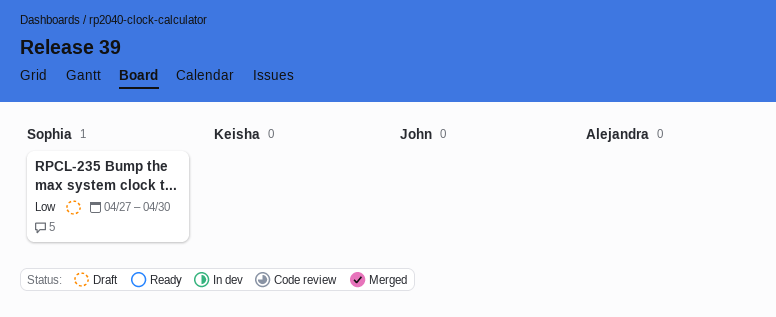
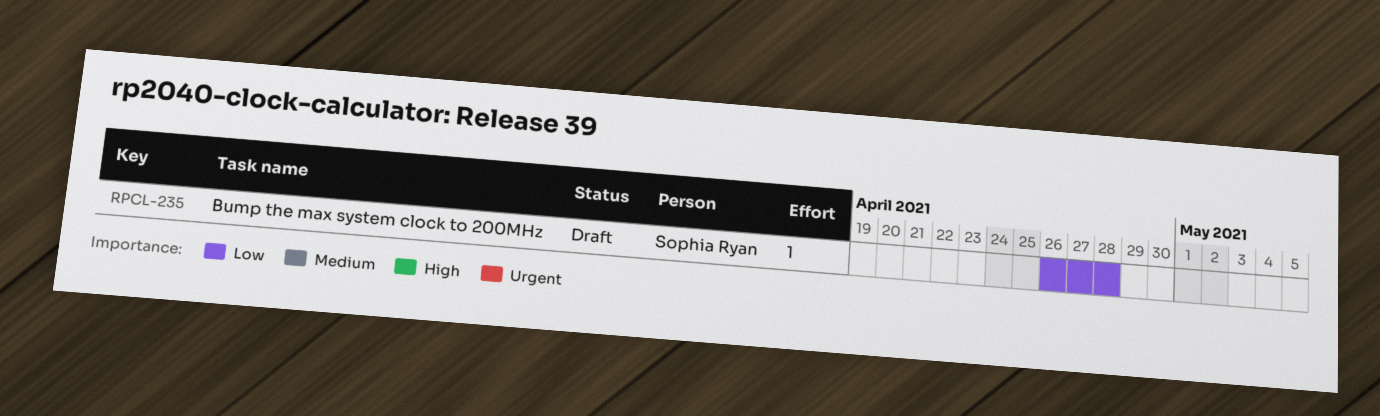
RPCL-235, start: Apr 27 -> Apr 26
RPCL-235, due: Apr 30 -> Apr 28

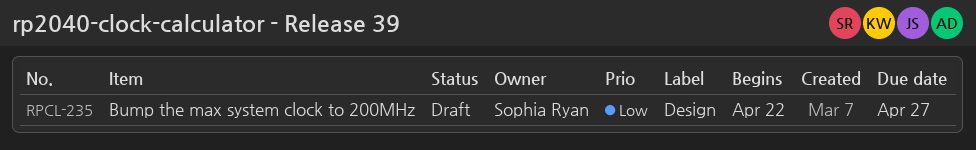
RPCL-235, start: Apr 26 -> Apr 22
RPCL-235, due: Apr 28 -> Apr 27

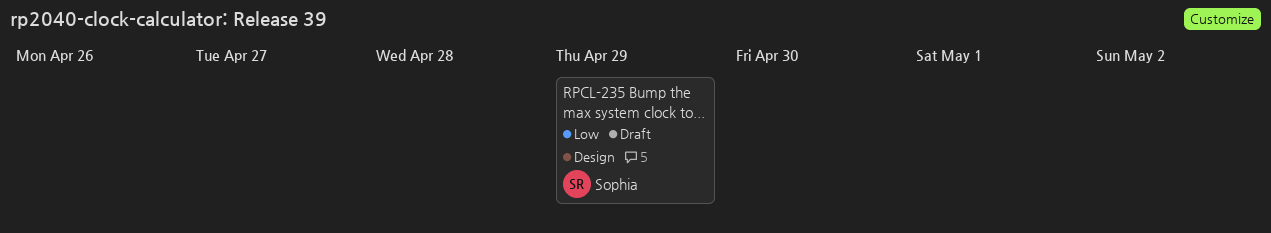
RPCL-235, due: Apr 27 -> Apr 29

